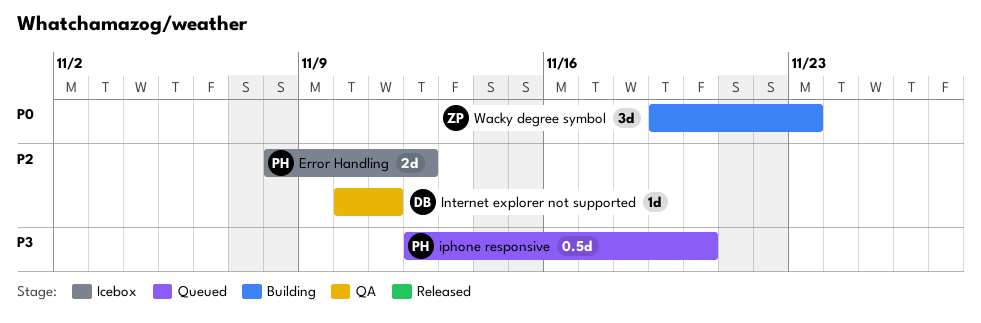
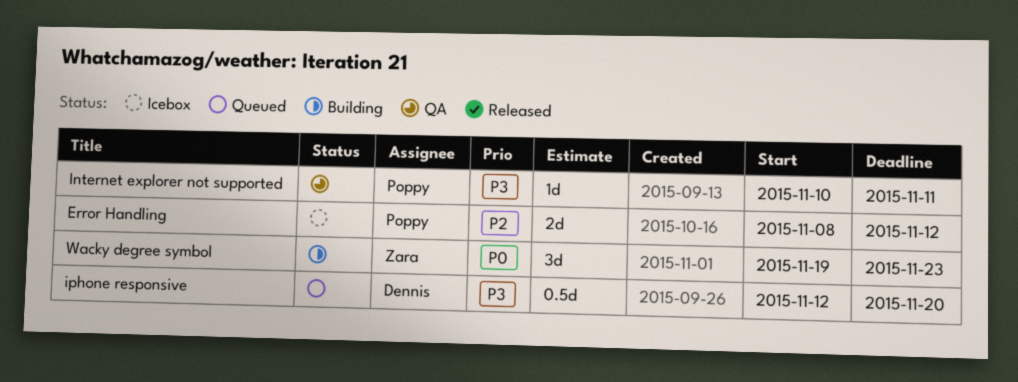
Internet explorer not supported, owner: Dennis -> Poppy
Internet explorer not supported, priority: P2 -> P3
iphone responsive, owner: Poppy -> Dennis

